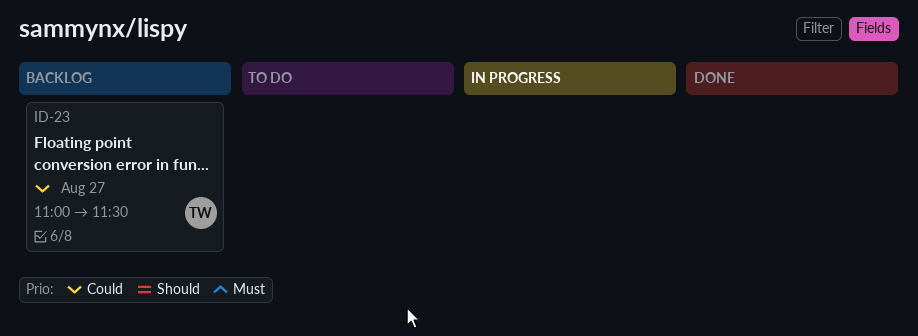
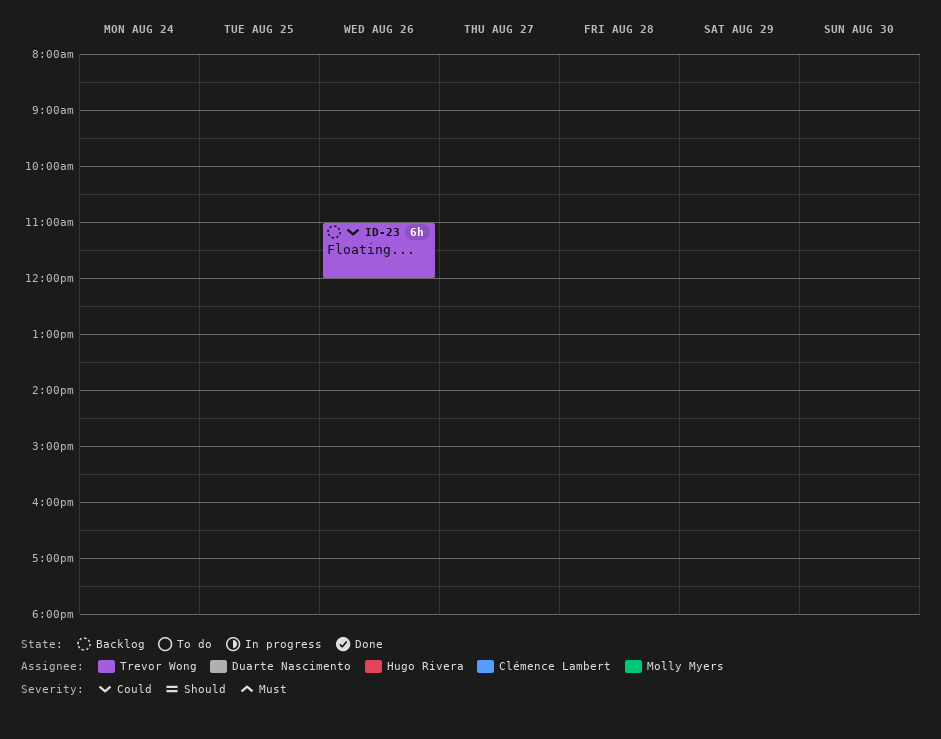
ID-23, day: Aug 27 -> Aug 26
ID-23, ends: 11:30 -> 12:00

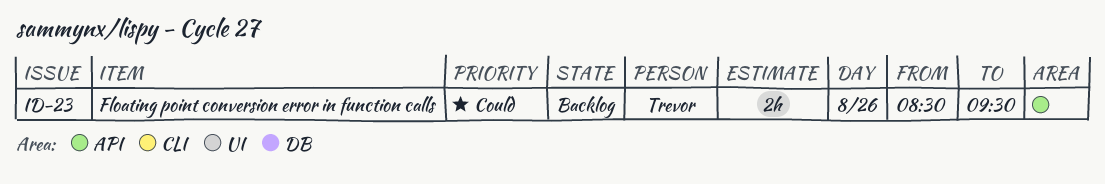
ID-23, estimate: 6h -> 2h
ID-23, begins: 11:00 -> 08:30
ID-23, ends: 12:00 -> 09:30

